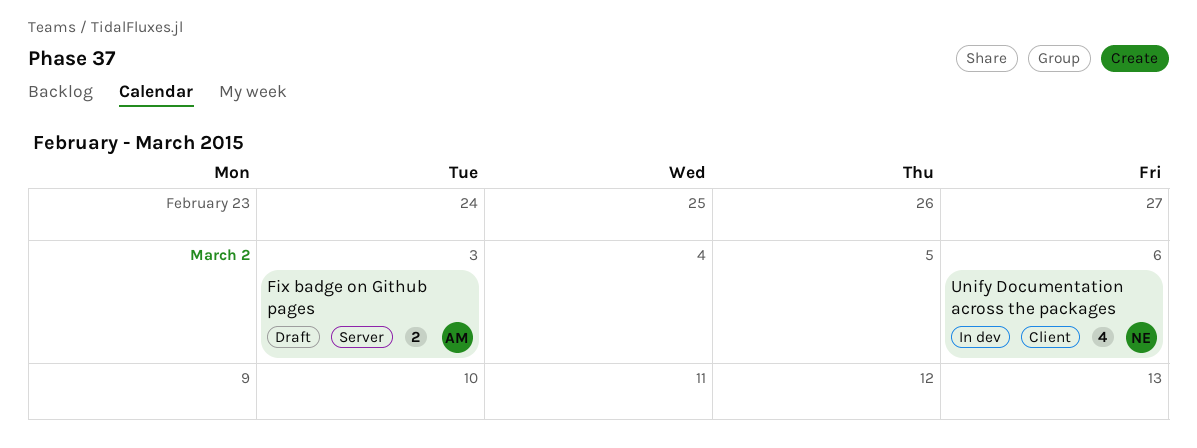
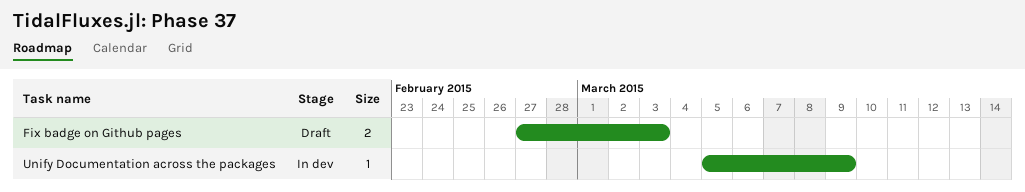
Unify Documentation across the packages, estimate: 4 -> 1
Unify Documentation across the packages, due: Mar 6 -> Mar 9

